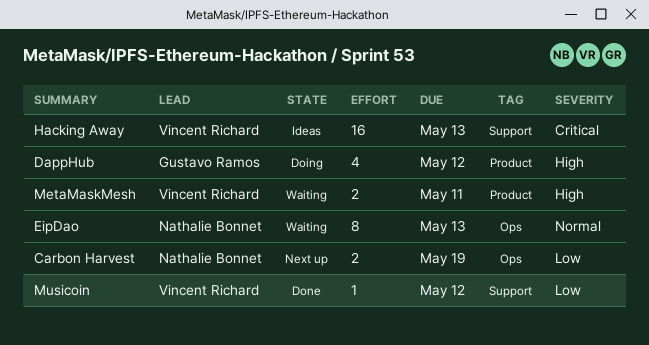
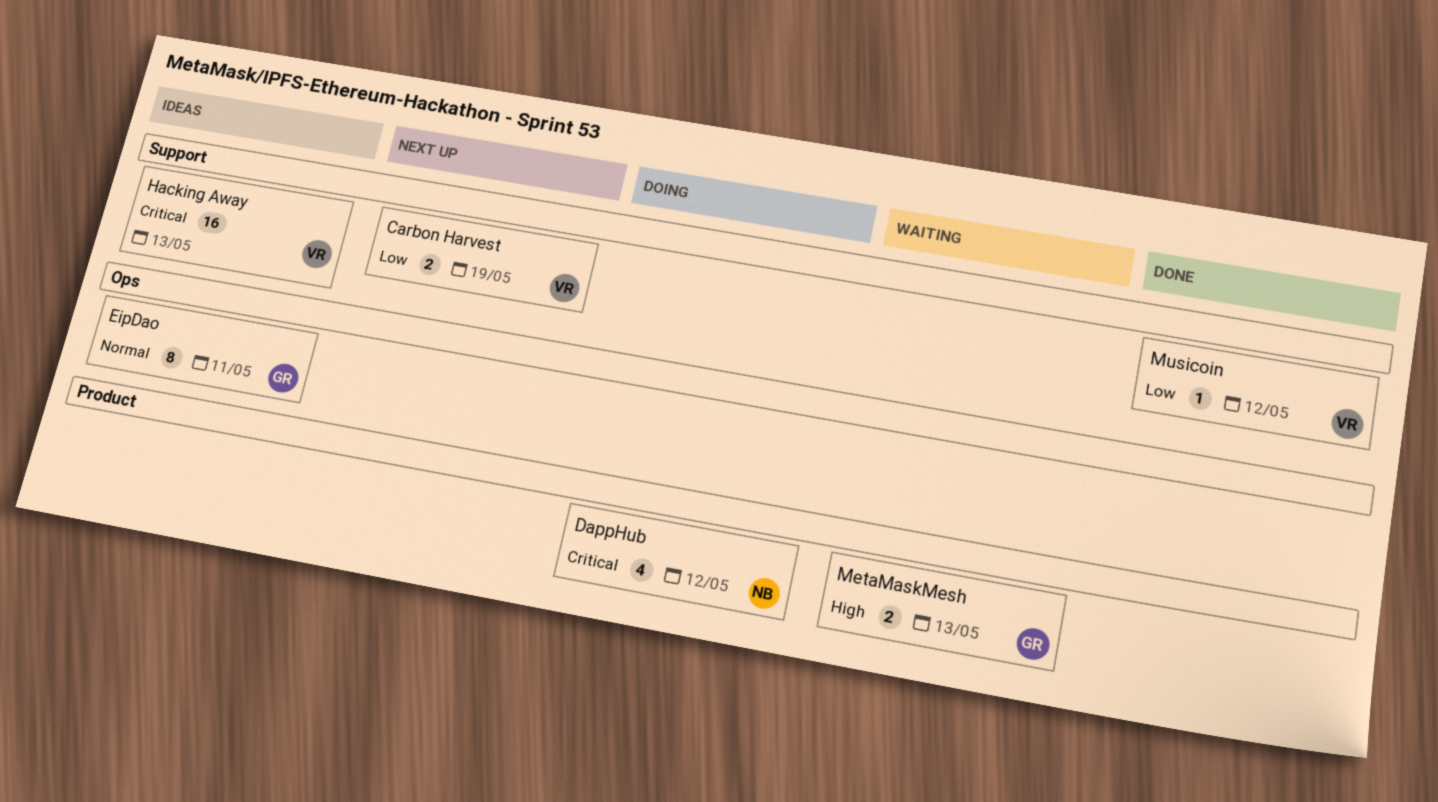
Carbon Harvest, owner: Nathalie Bonnet -> Vincent Richard
Carbon Harvest, label: Ops -> Support
DappHub, owner: Gustavo Ramos -> Nathalie Bonnet
DappHub, priority: High -> Critical
EipDao, status: Waiting -> Ideas
EipDao, owner: Nathalie Bonnet -> Gustavo Ramos
EipDao, due: May 13 -> May 11
MetaMaskMesh, owner: Vincent Richard -> Gustavo Ramos
MetaMaskMesh, due: May 11 -> May 13

